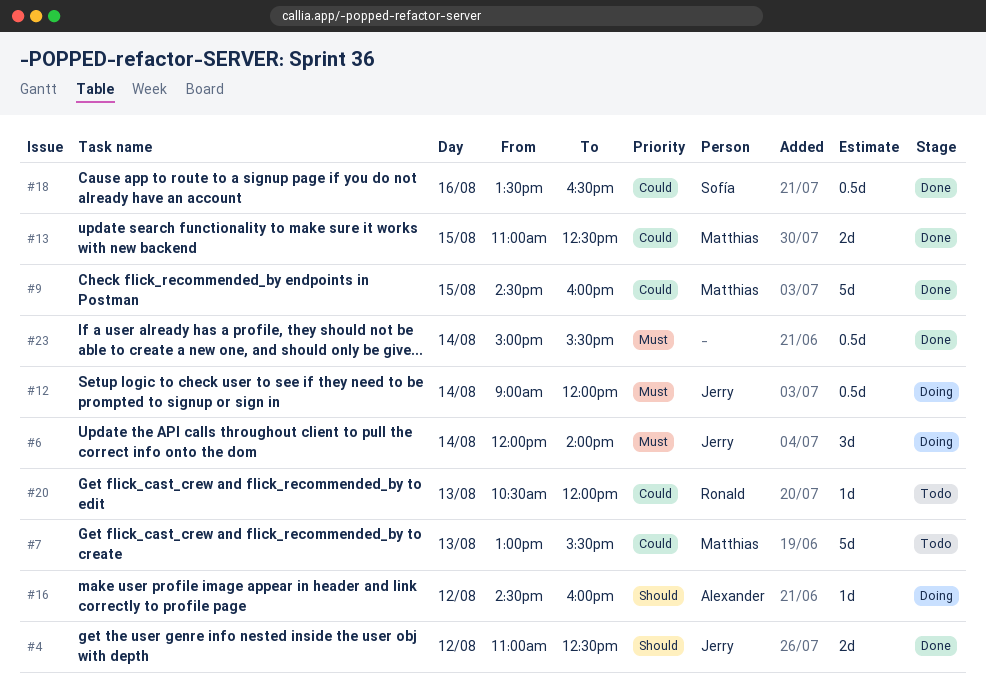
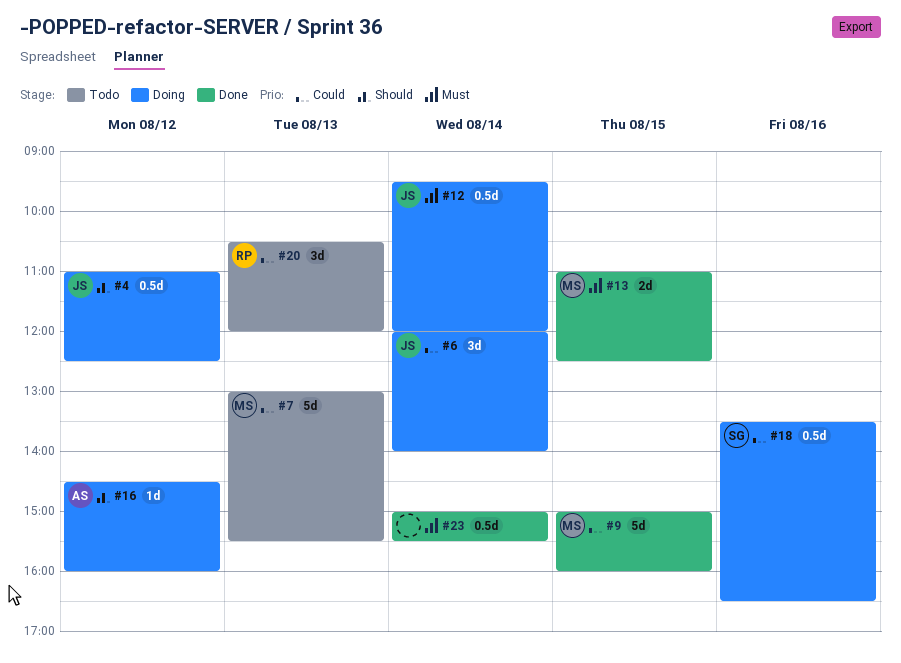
#4, status: Done -> Doing
#4, estimate: 2d -> 0.5d
#6, priority: Must -> Could
#9, begins: 14:30 -> 15:00
#12, begins: 09:00 -> 09:30
#13, priority: Could -> Must
#18, status: Done -> Doing
#20, estimate: 1d -> 3d

